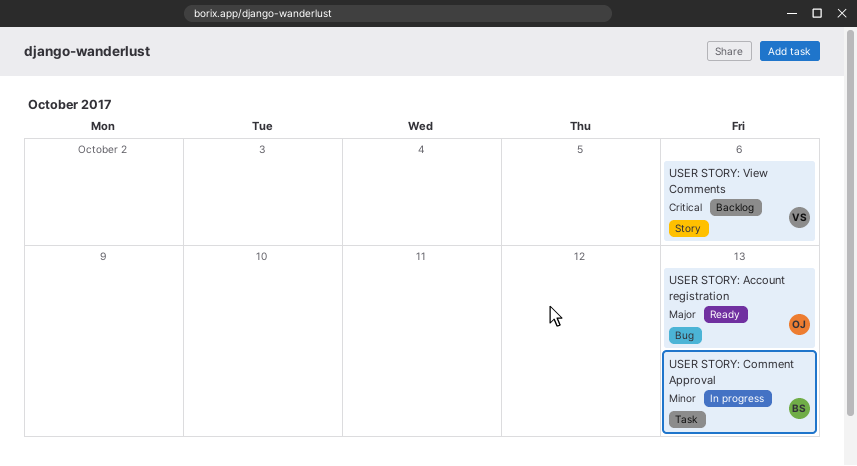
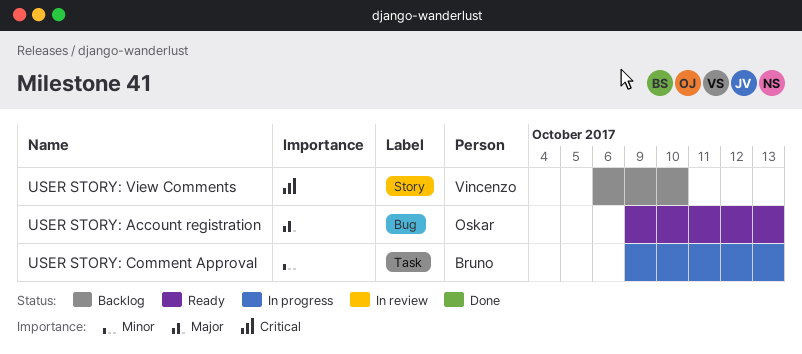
USER STORY: View Comments, due: Oct 6 -> Oct 10

